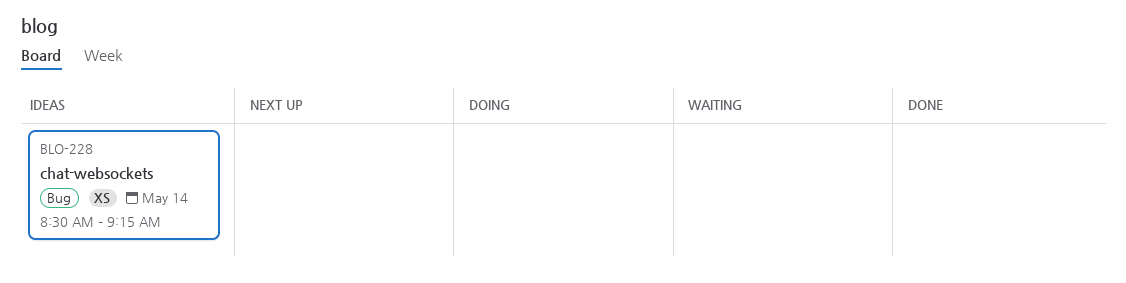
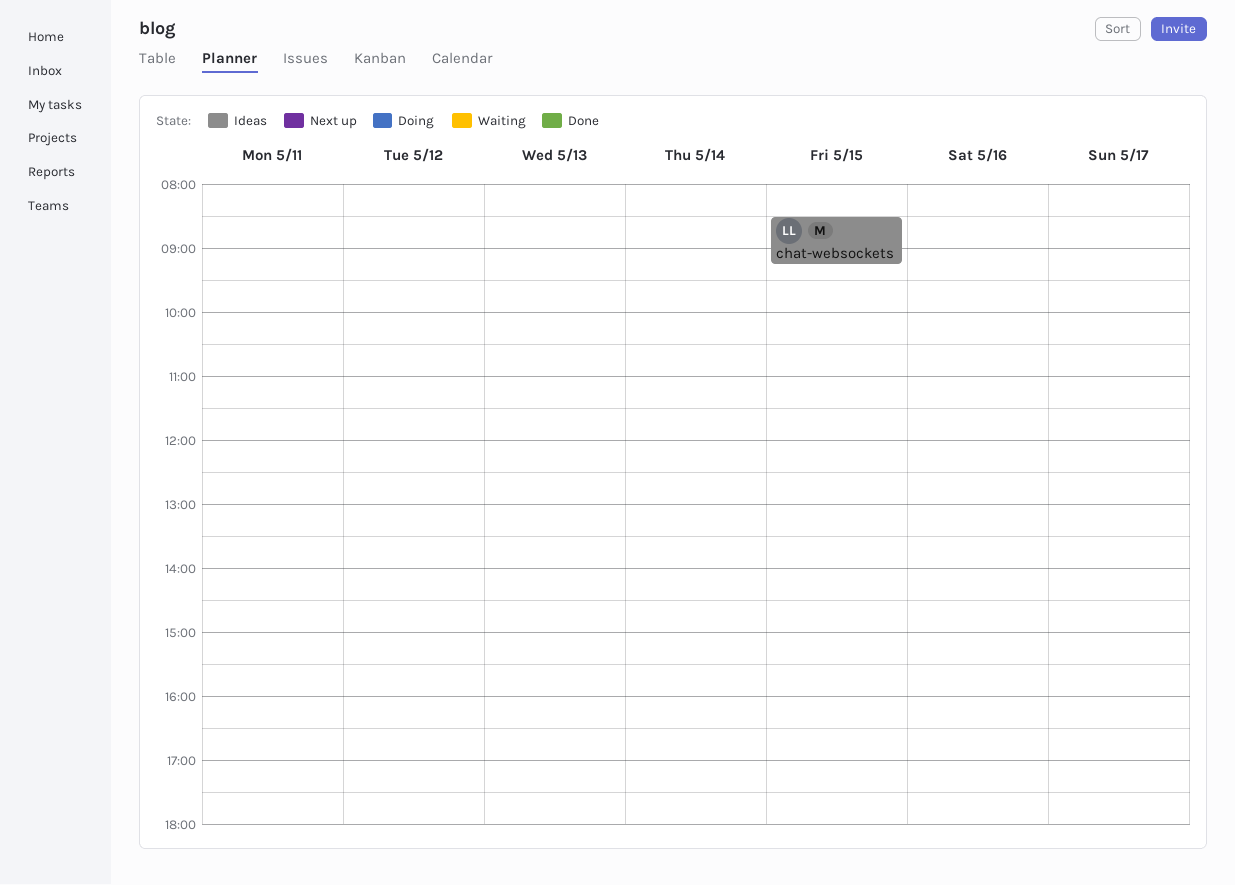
chat-websockets, estimate: XS -> M
chat-websockets, day: May 14 -> May 15

